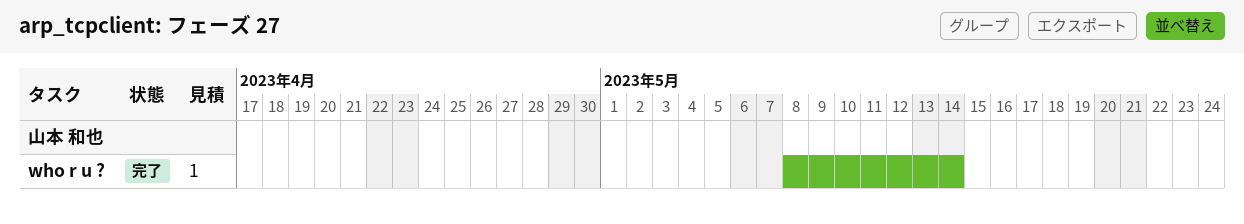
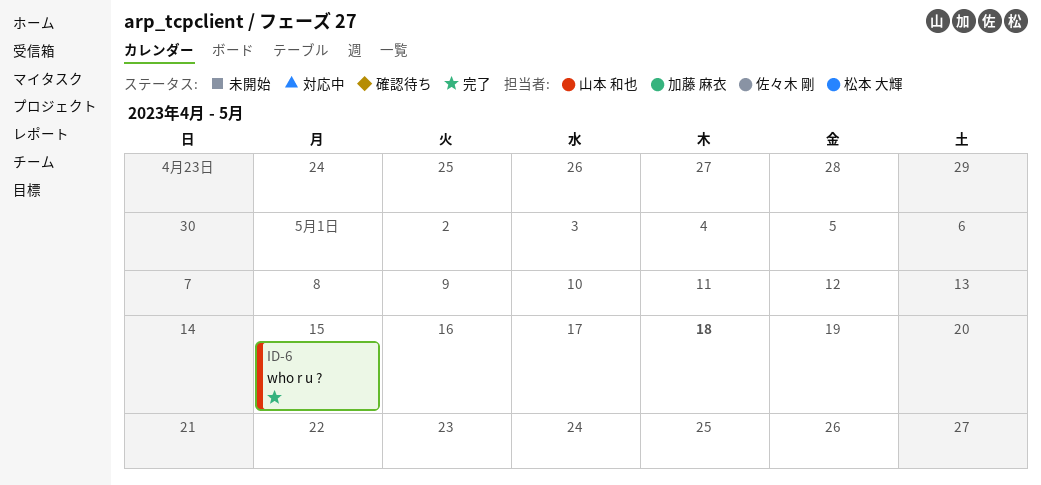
who r u ?, due: May 14 -> May 15

